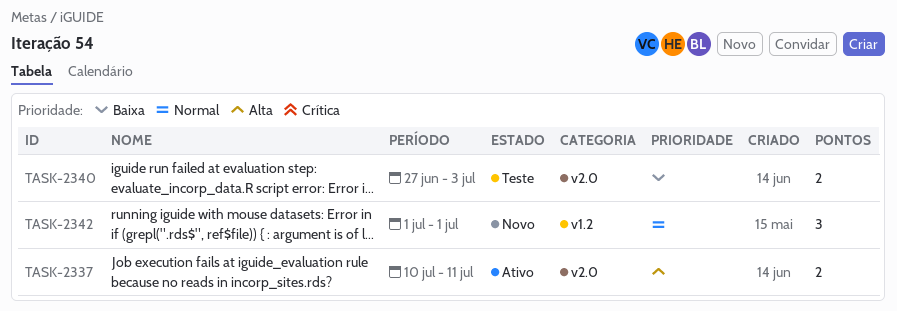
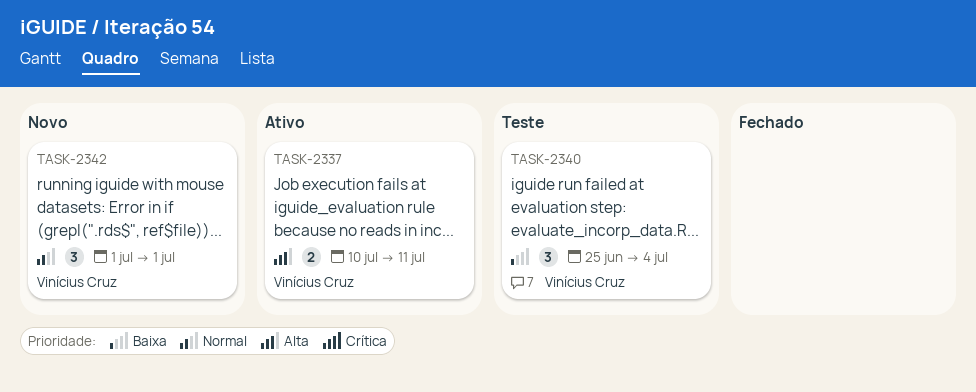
TASK-2340, estimate: 2 -> 3
TASK-2340, start: Jun 27 -> Jun 25
TASK-2340, due: Jul 3 -> Jul 4

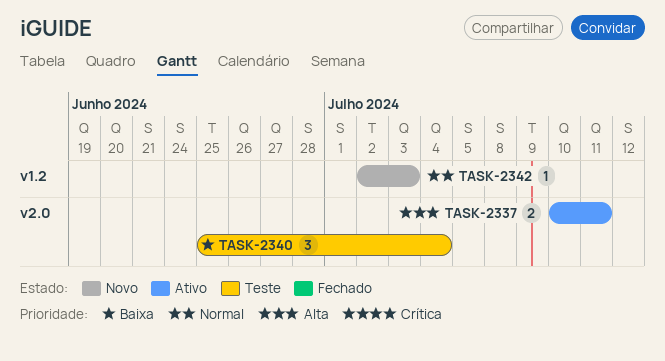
TASK-2342, estimate: 3 -> 1
TASK-2342, start: Jul 1 -> Jul 2
TASK-2342, due: Jul 1 -> Jul 3

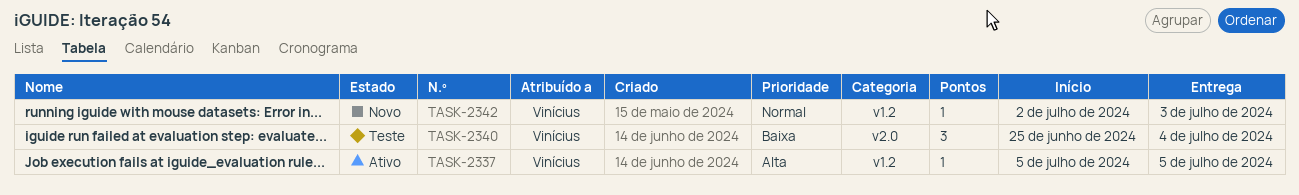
TASK-2337, label: v2.0 -> v1.2
TASK-2337, estimate: 2 -> 1
TASK-2337, start: Jul 10 -> Jul 5
TASK-2337, due: Jul 11 -> Jul 5

